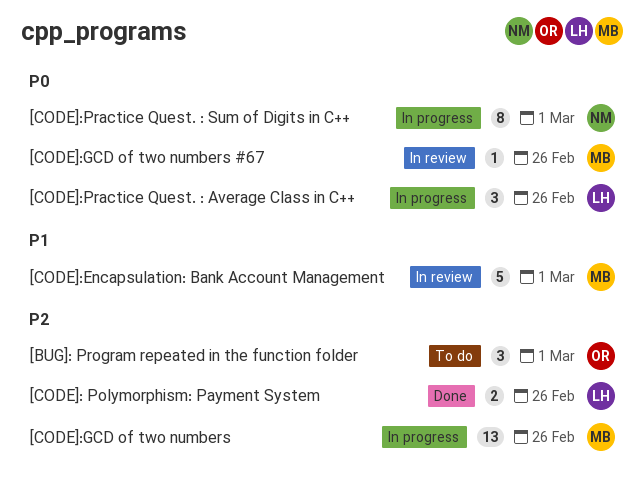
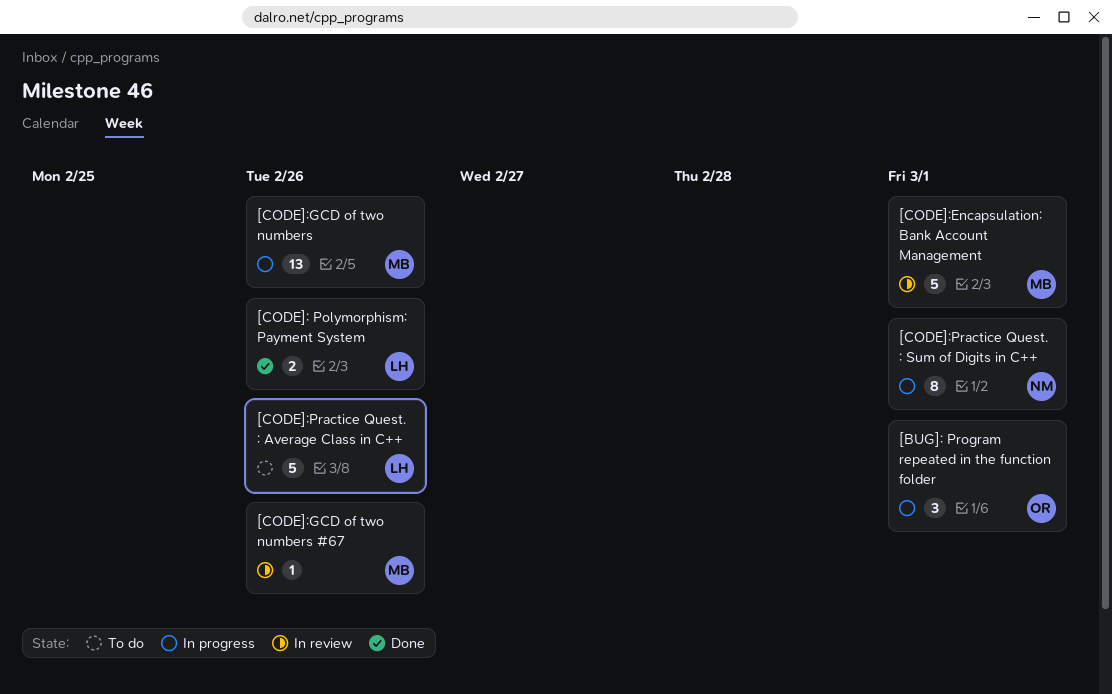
[BUG]: Program repeated in the function folder, status: To do -> In progress
[CODE]:Practice Quest. : Average Class in C++, status: In progress -> To do
[CODE]:Practice Quest. : Average Class in C++, estimate: 3 -> 5

